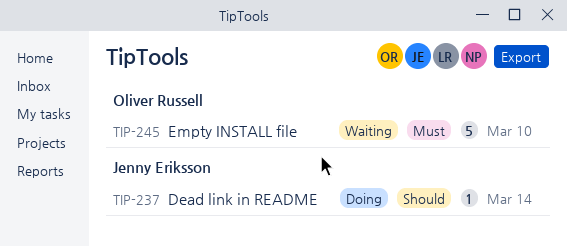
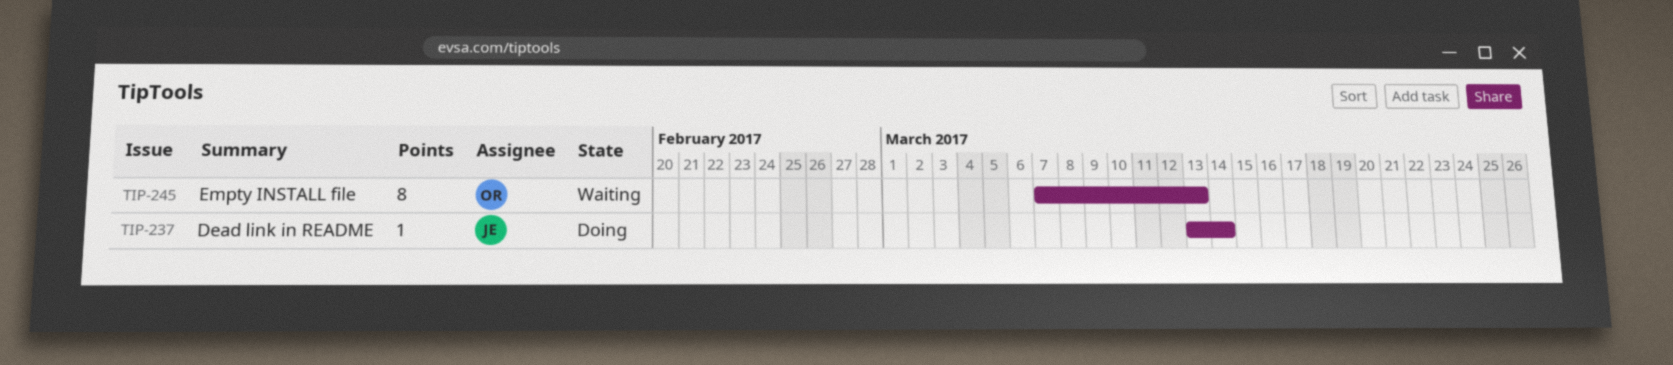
TIP-245, estimate: 5 -> 8
TIP-245, due: Mar 10 -> Mar 13

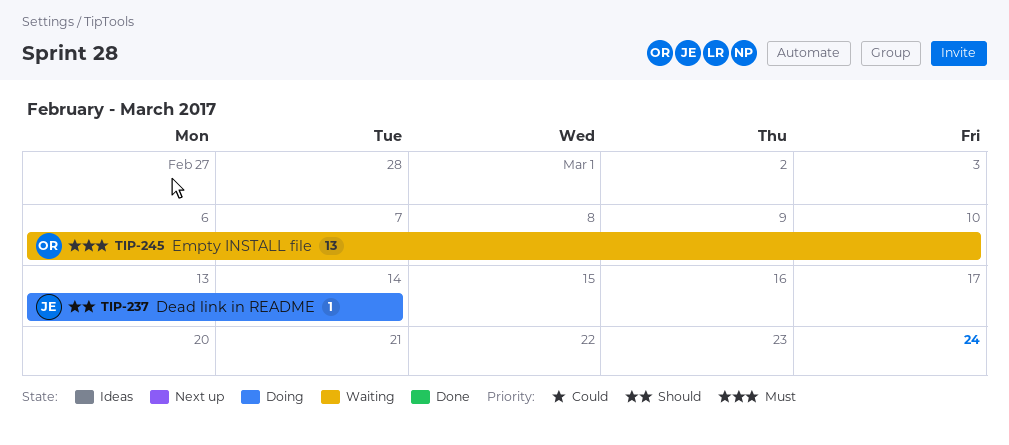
TIP-245, estimate: 8 -> 13
TIP-245, start: Mar 7 -> Mar 6
TIP-245, due: Mar 13 -> Mar 10

